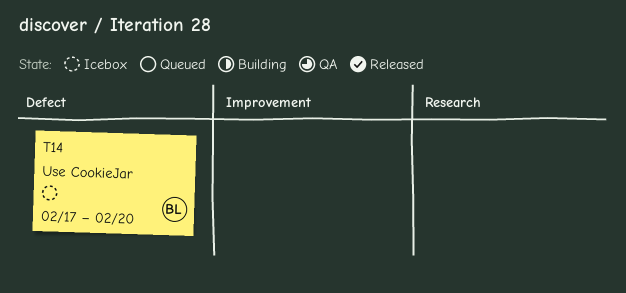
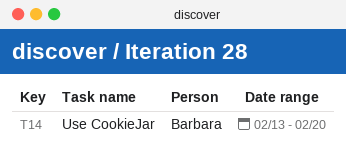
T14, start: Feb 17 -> Feb 13

